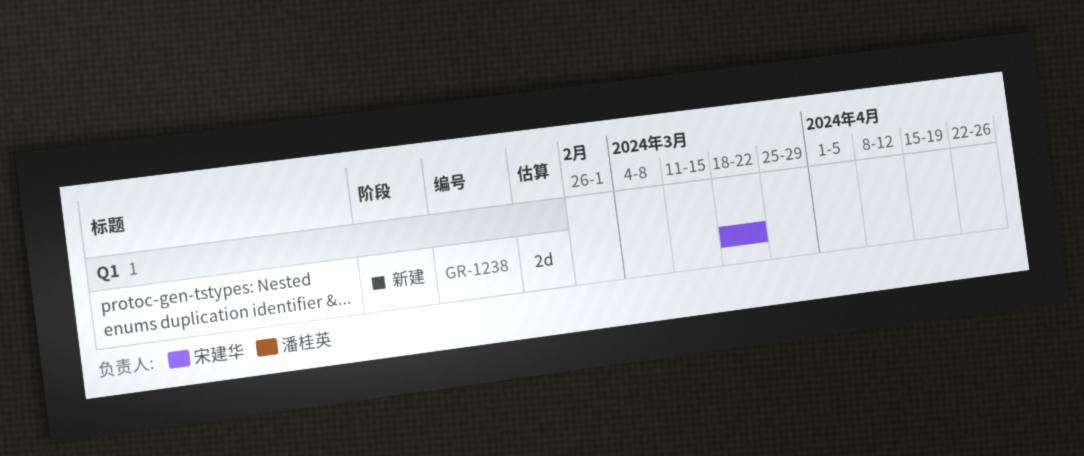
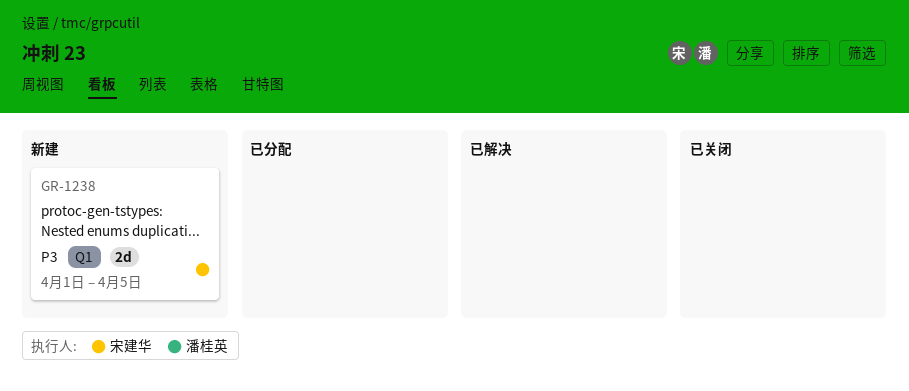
GR-1238, start: Mar 18 -> Apr 1
GR-1238, due: Mar 22 -> Apr 5

